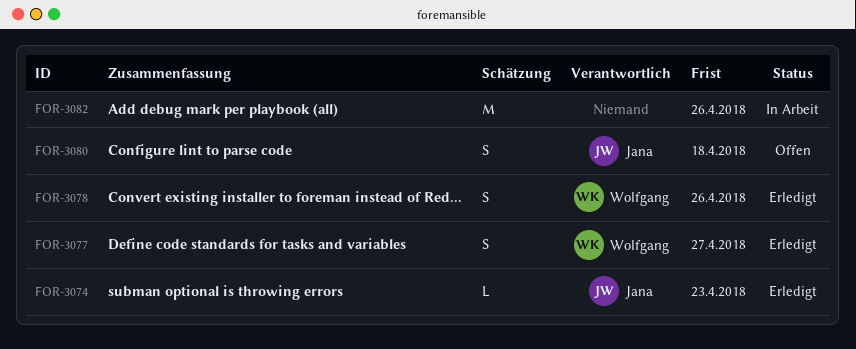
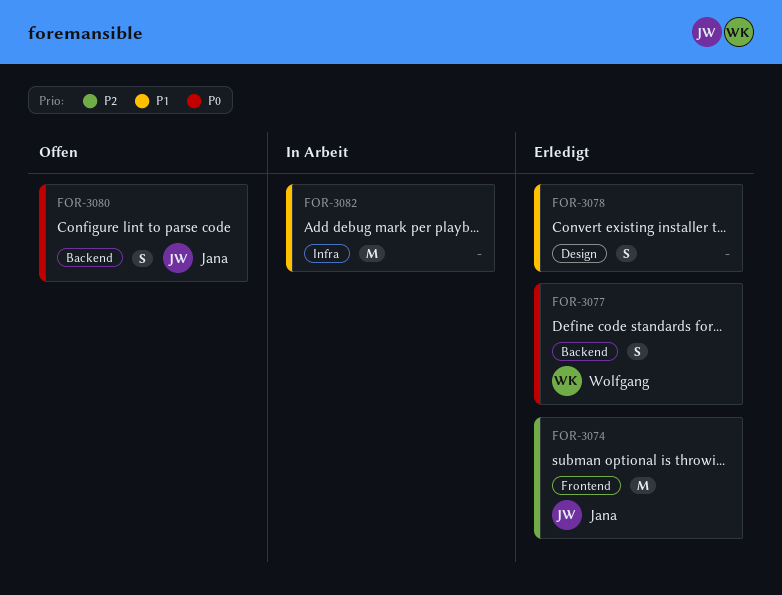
FOR-3074, estimate: L -> M
FOR-3078, owner: Wolfgang -> none

